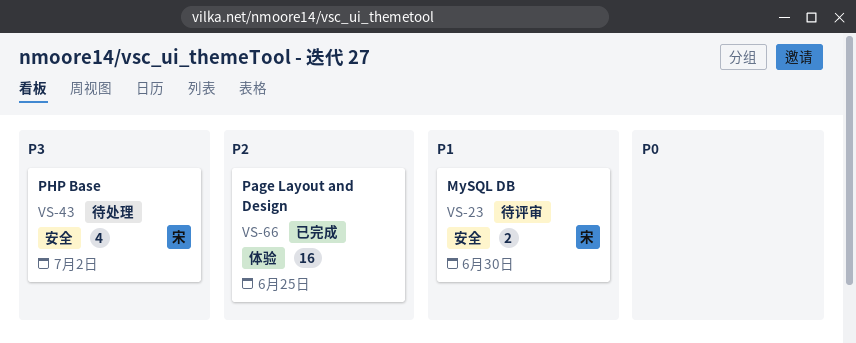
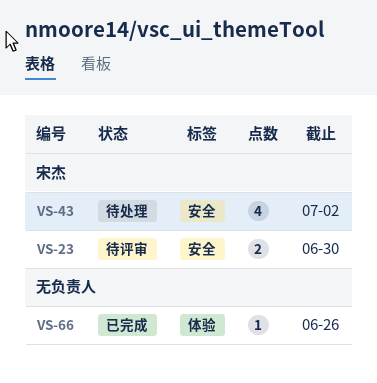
VS-66, estimate: 16 -> 1
VS-66, due: Jun 25 -> Jun 26

